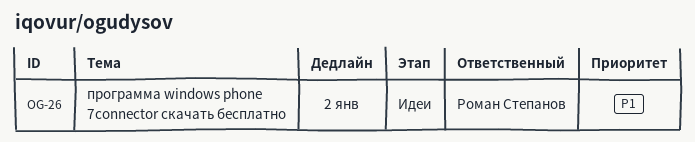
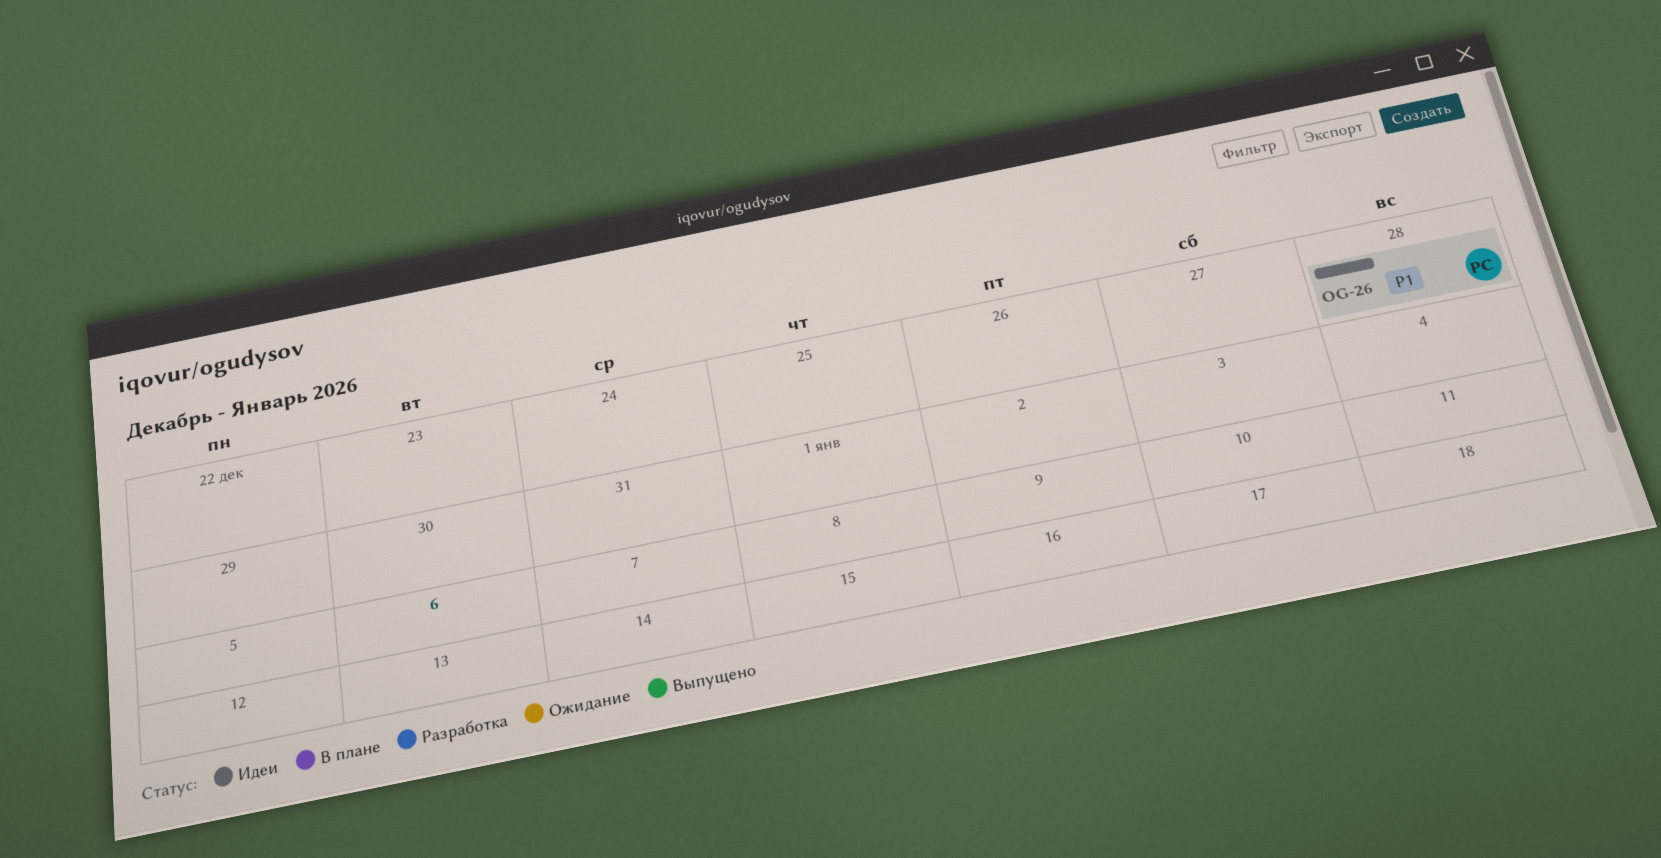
OG-26, due: Jan 2 -> Dec 28

